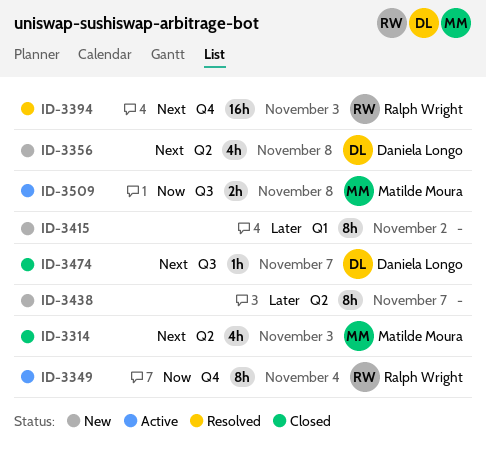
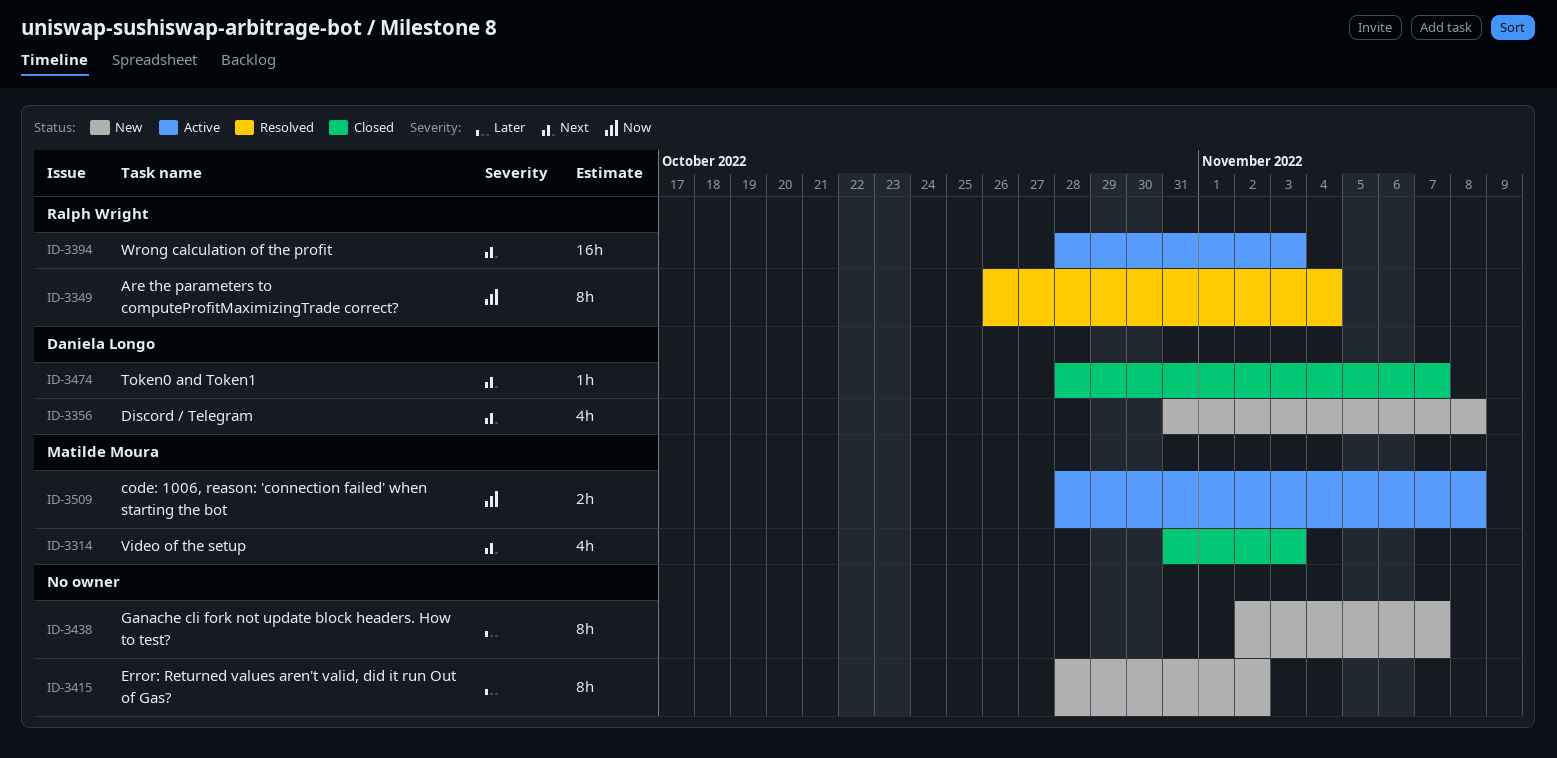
ID-3349, status: Active -> Resolved
ID-3394, status: Resolved -> Active

